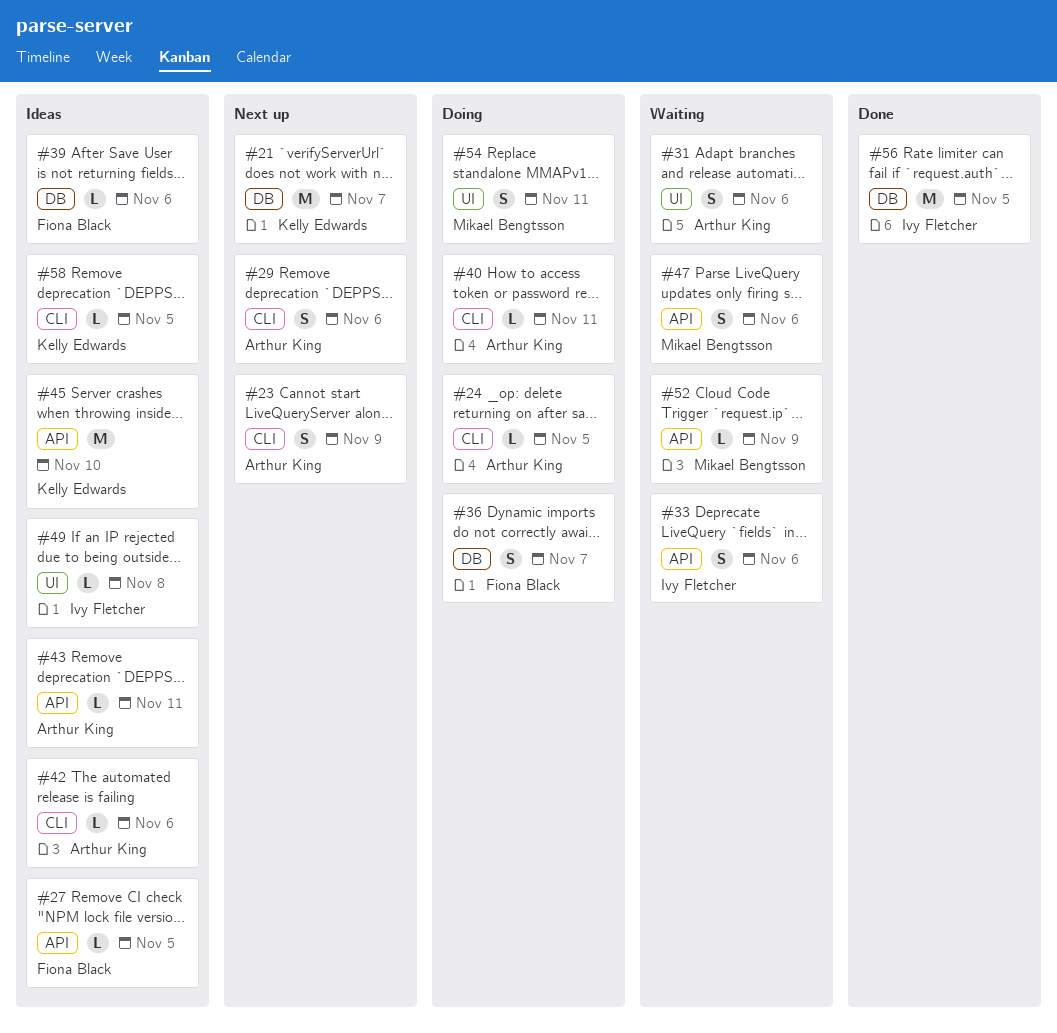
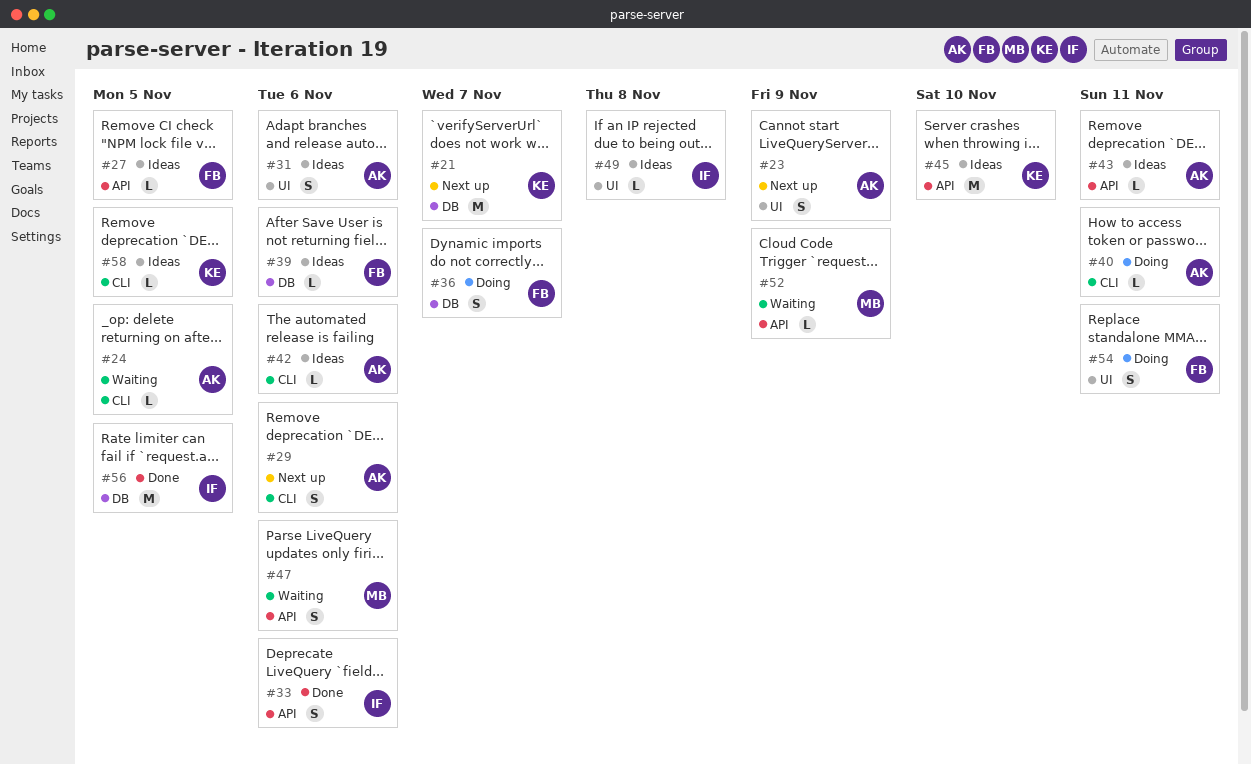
#23, label: CLI -> UI
#24, status: Doing -> Waiting
#31, status: Waiting -> Ideas
#33, status: Waiting -> Done
#54, owner: Mikael Bengtsson -> Fiona Black

